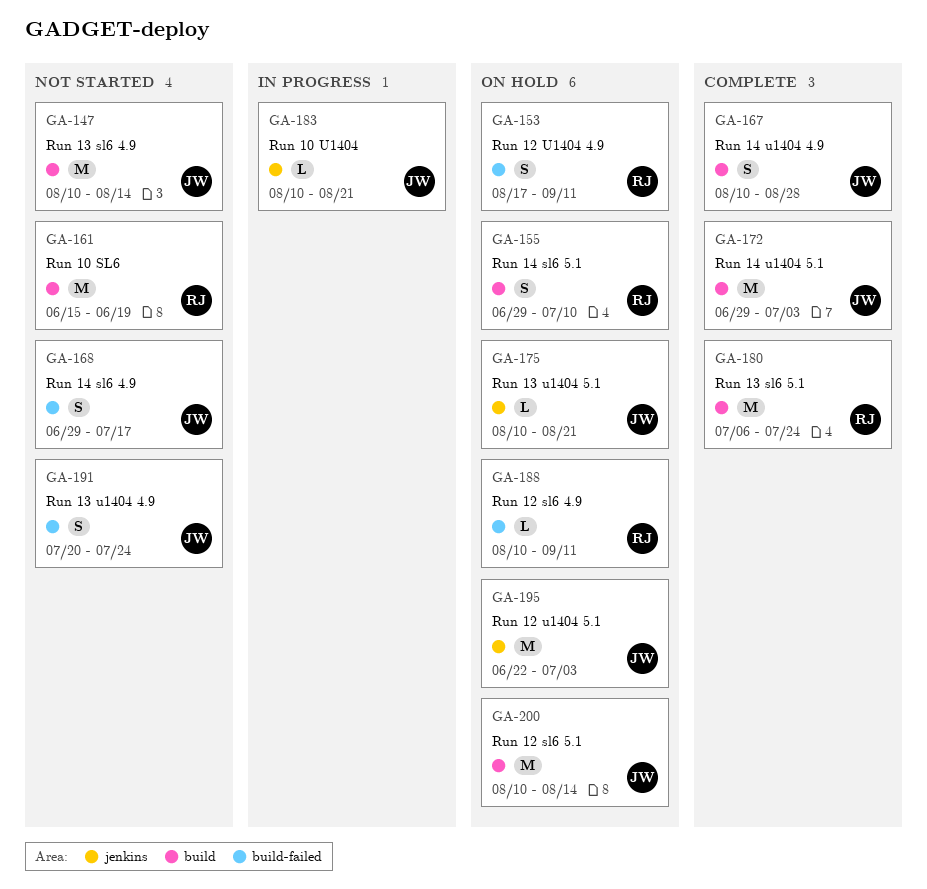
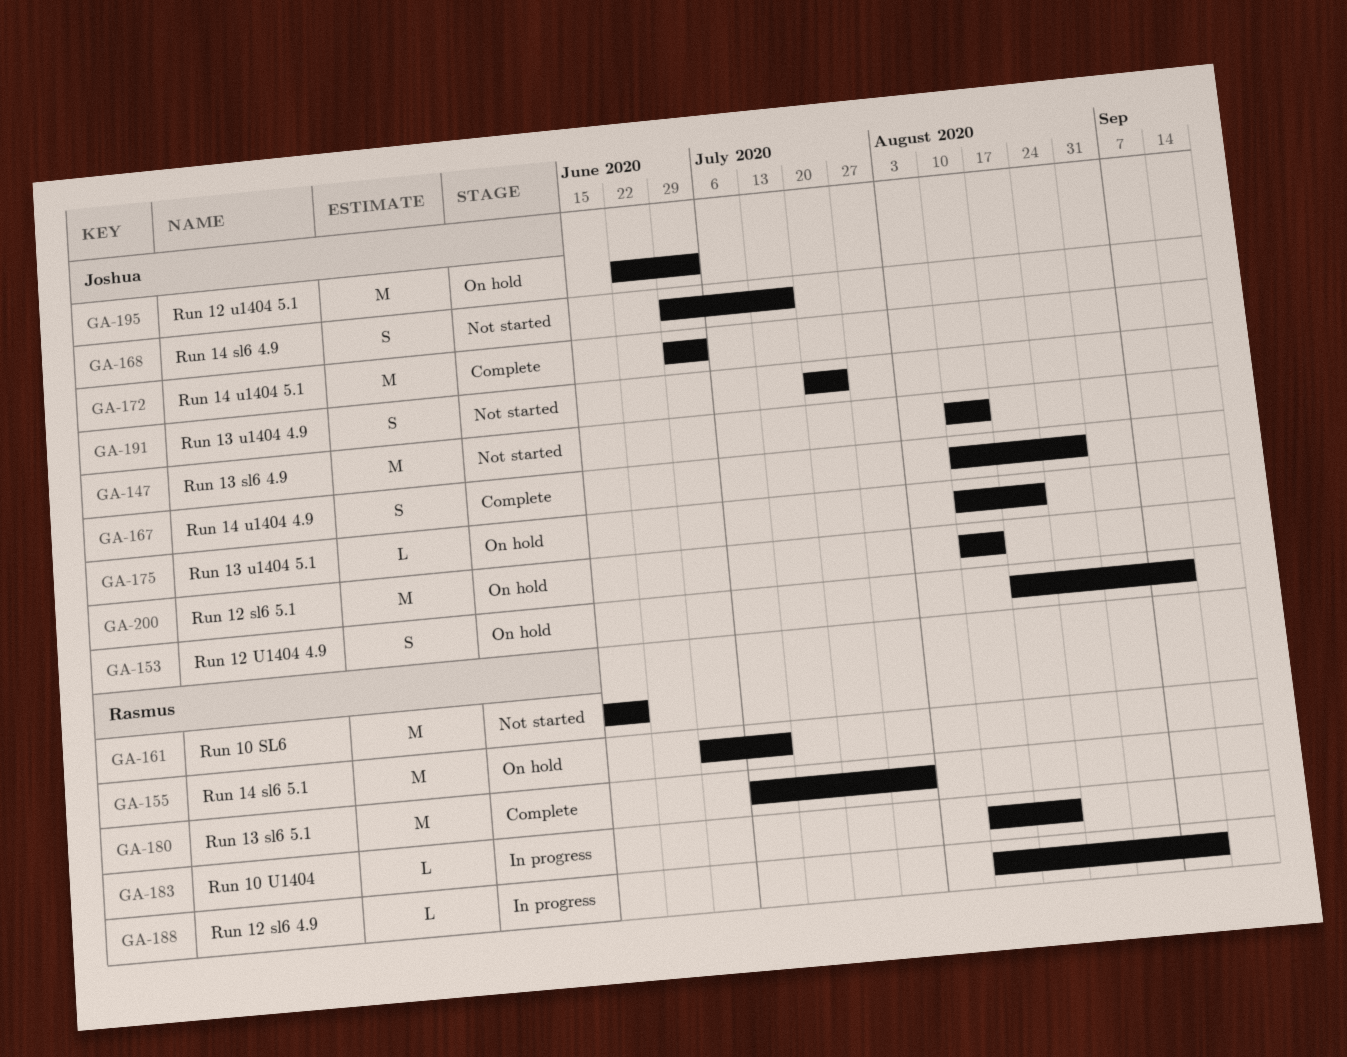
GA-153, owner: Rasmus -> Joshua
GA-155, estimate: S -> M
GA-180, due: Jul 24 -> Jul 31
GA-183, owner: Joshua -> Rasmus
GA-188, status: On hold -> In progress

